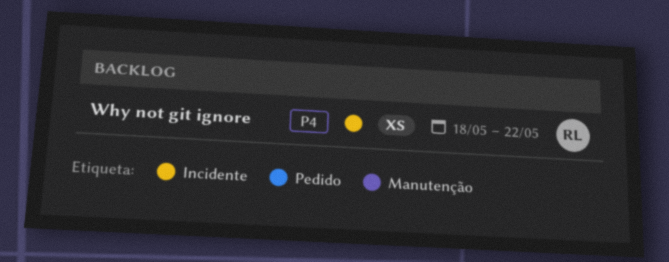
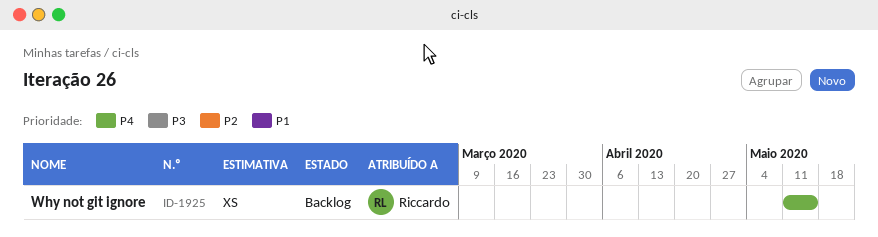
Why not git ignore, start: May 18 -> May 11
Why not git ignore, due: May 22 -> May 15

